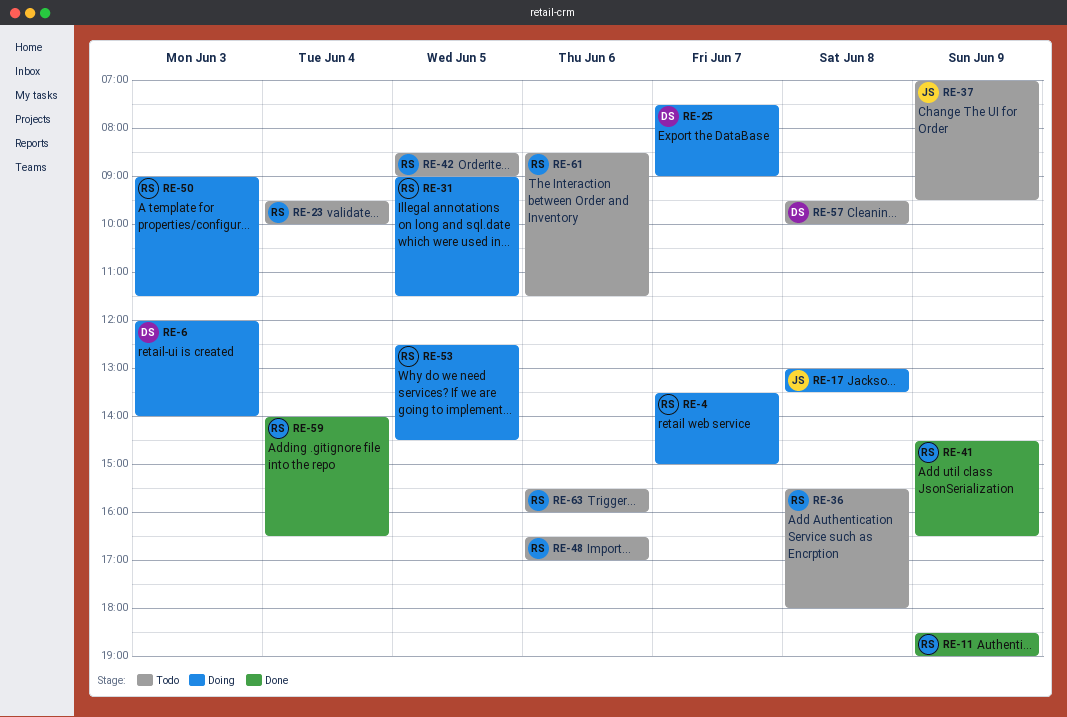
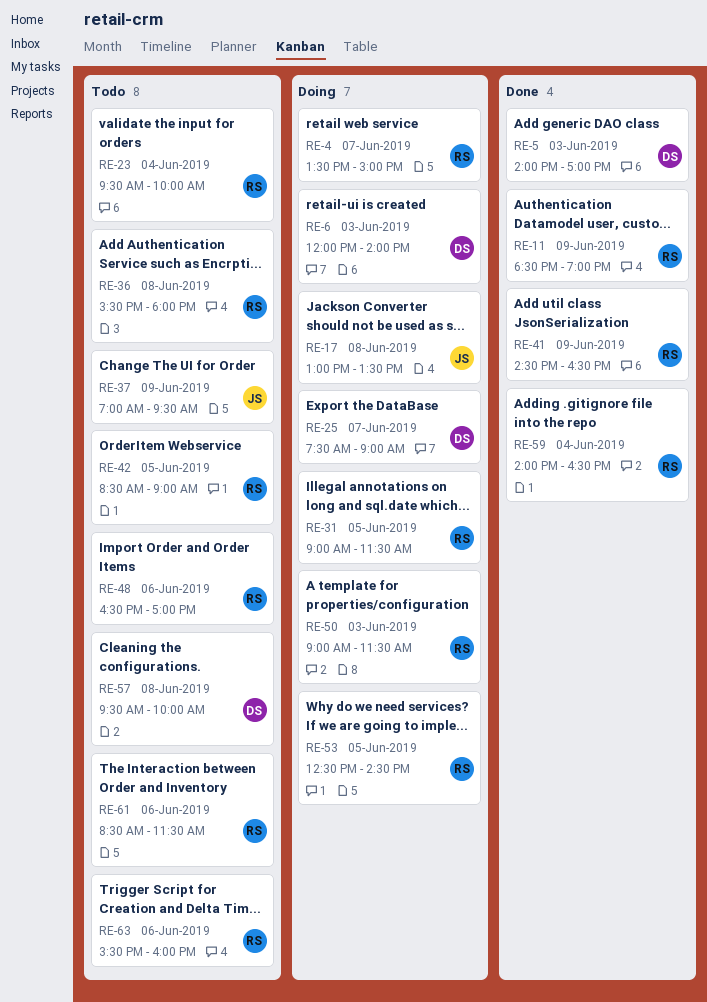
RE-5: none -> present

